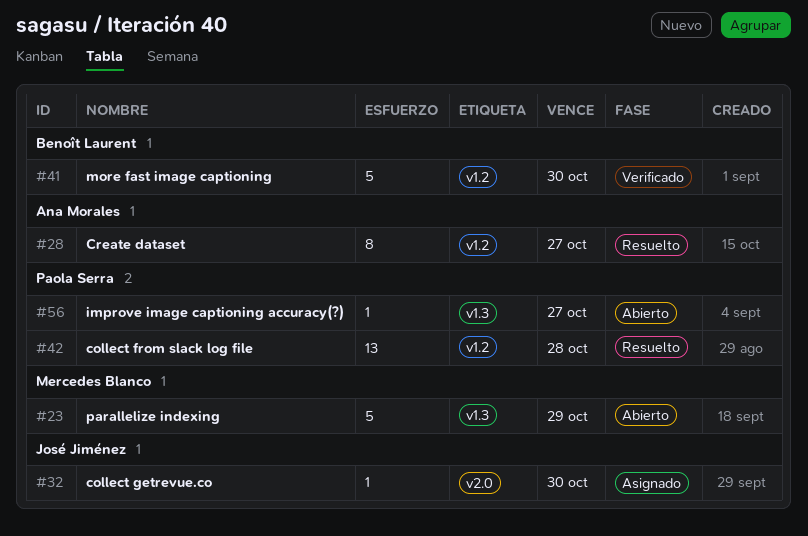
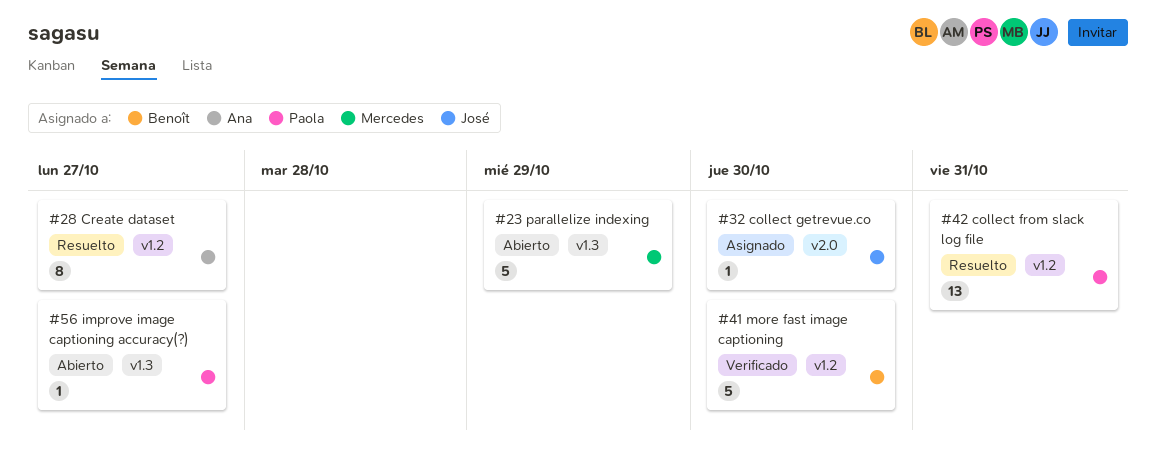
#42, due: Oct 28 -> Oct 31

